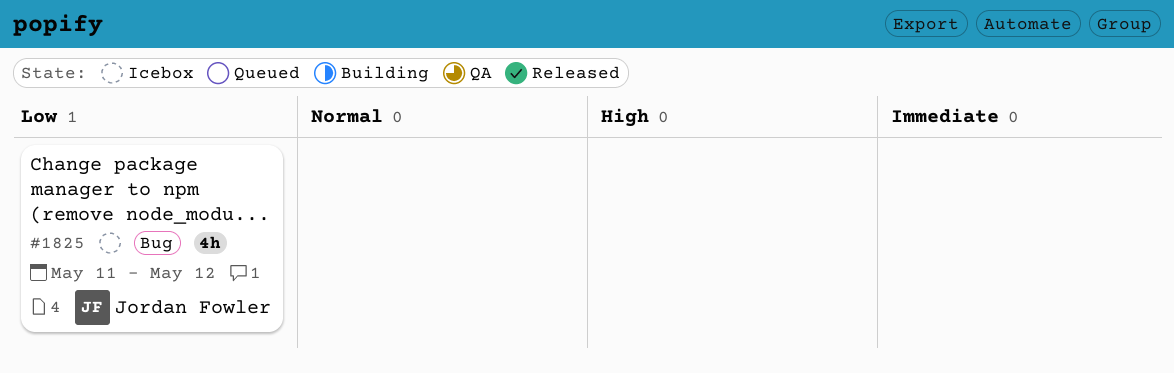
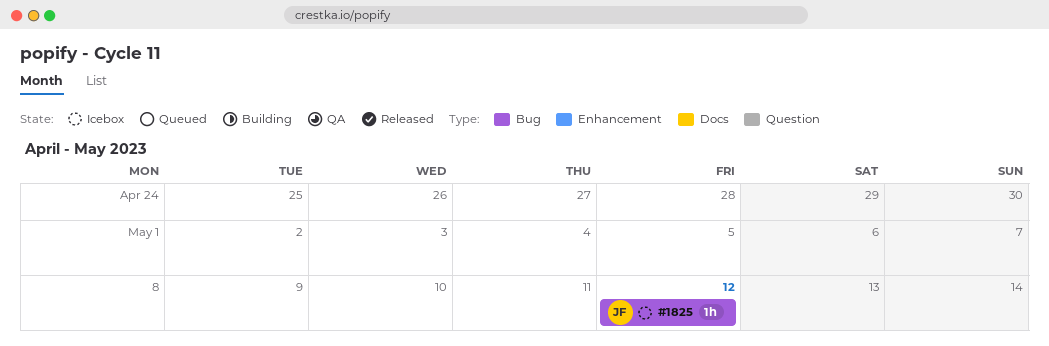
#1825, estimate: 4h -> 1h
#1825, start: May 11 -> May 12

